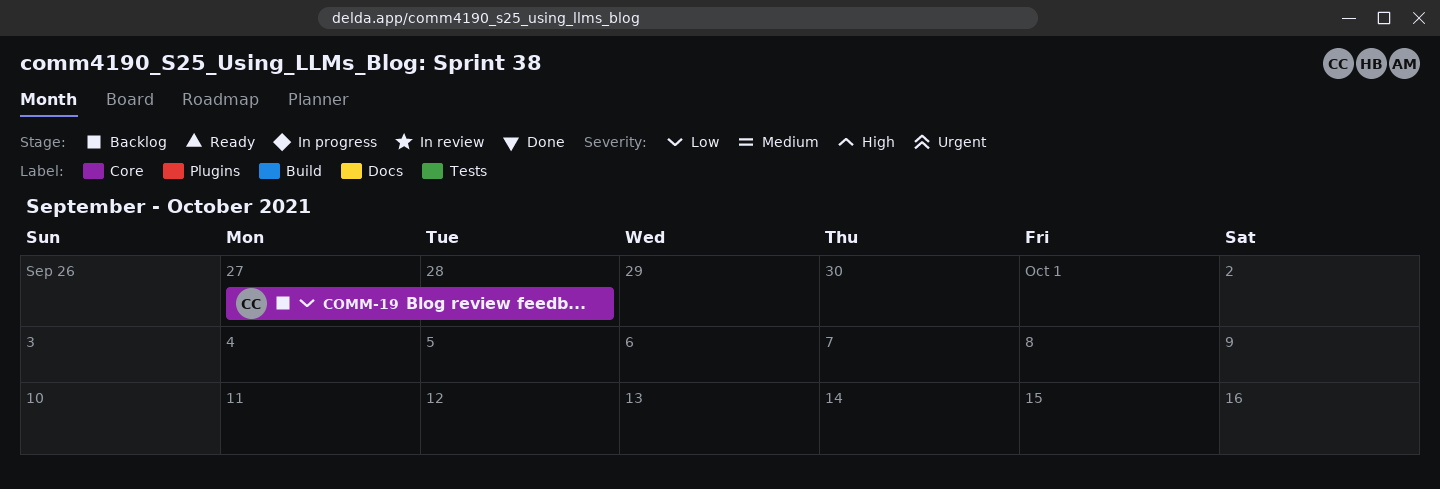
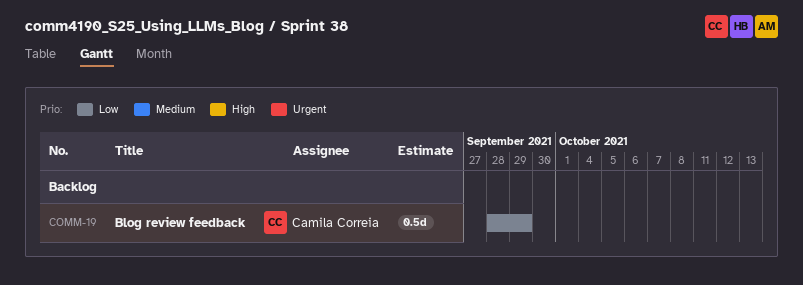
COMM-19, start: Sep 27 -> Sep 28
COMM-19, due: Sep 28 -> Sep 29

